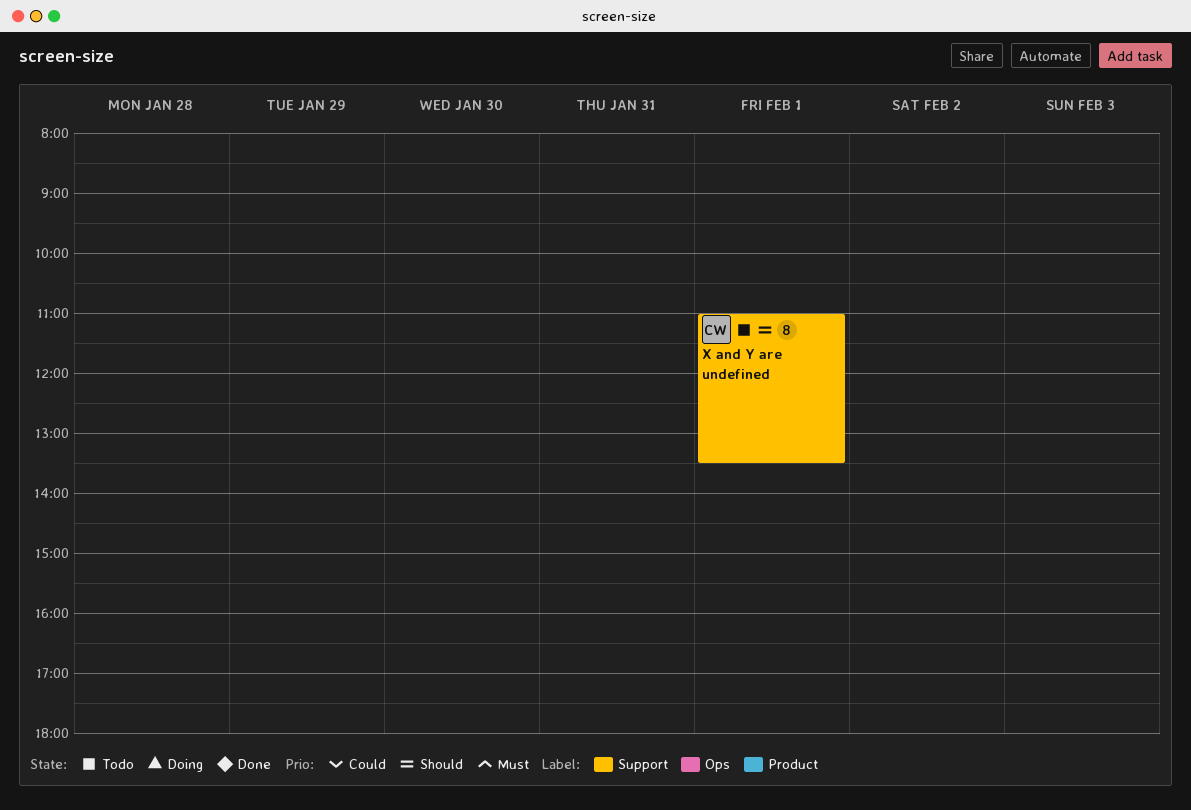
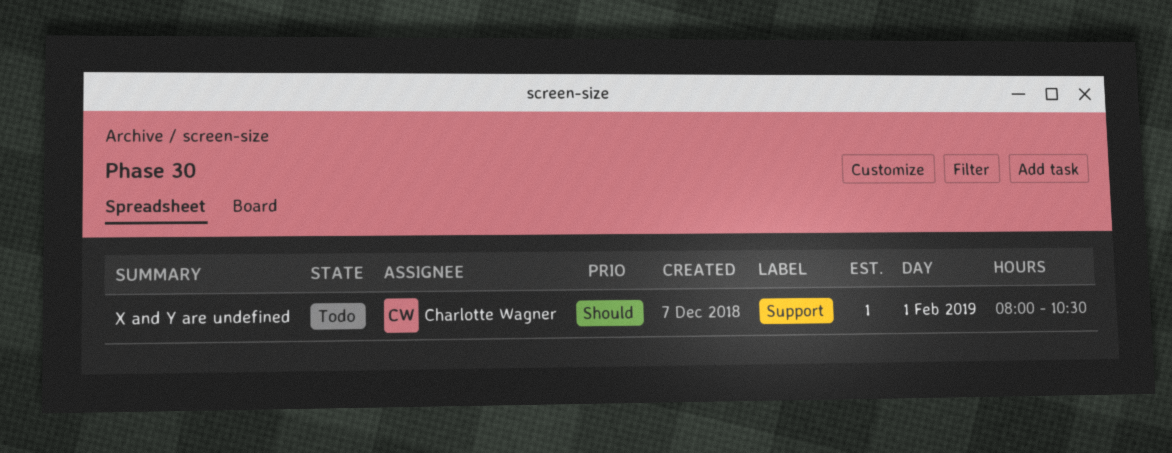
X and Y are undefined, estimate: 8 -> 1
X and Y are undefined, begins: 11:00 -> 08:00
X and Y are undefined, ends: 13:30 -> 10:30

